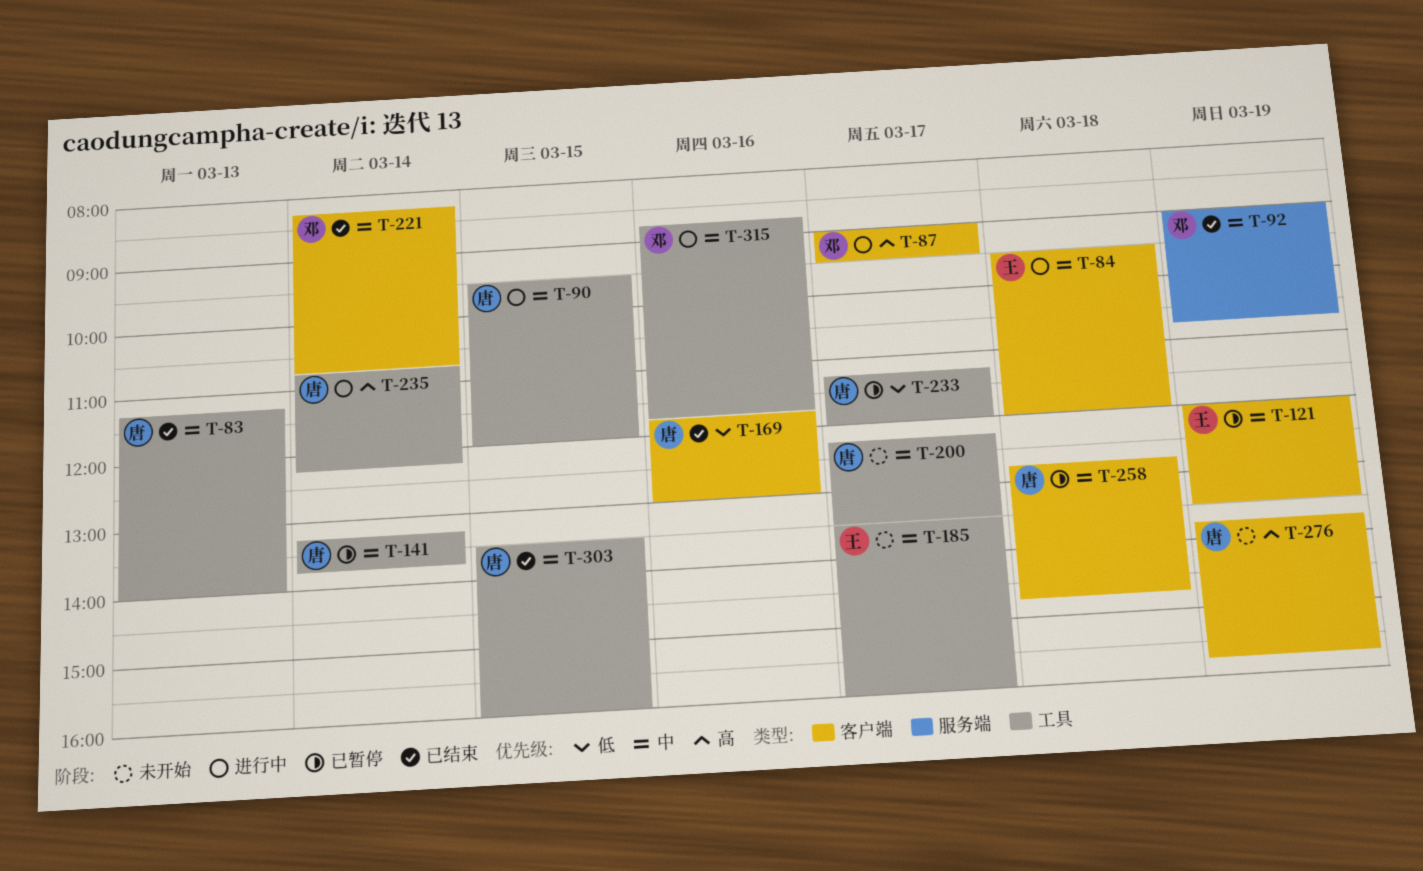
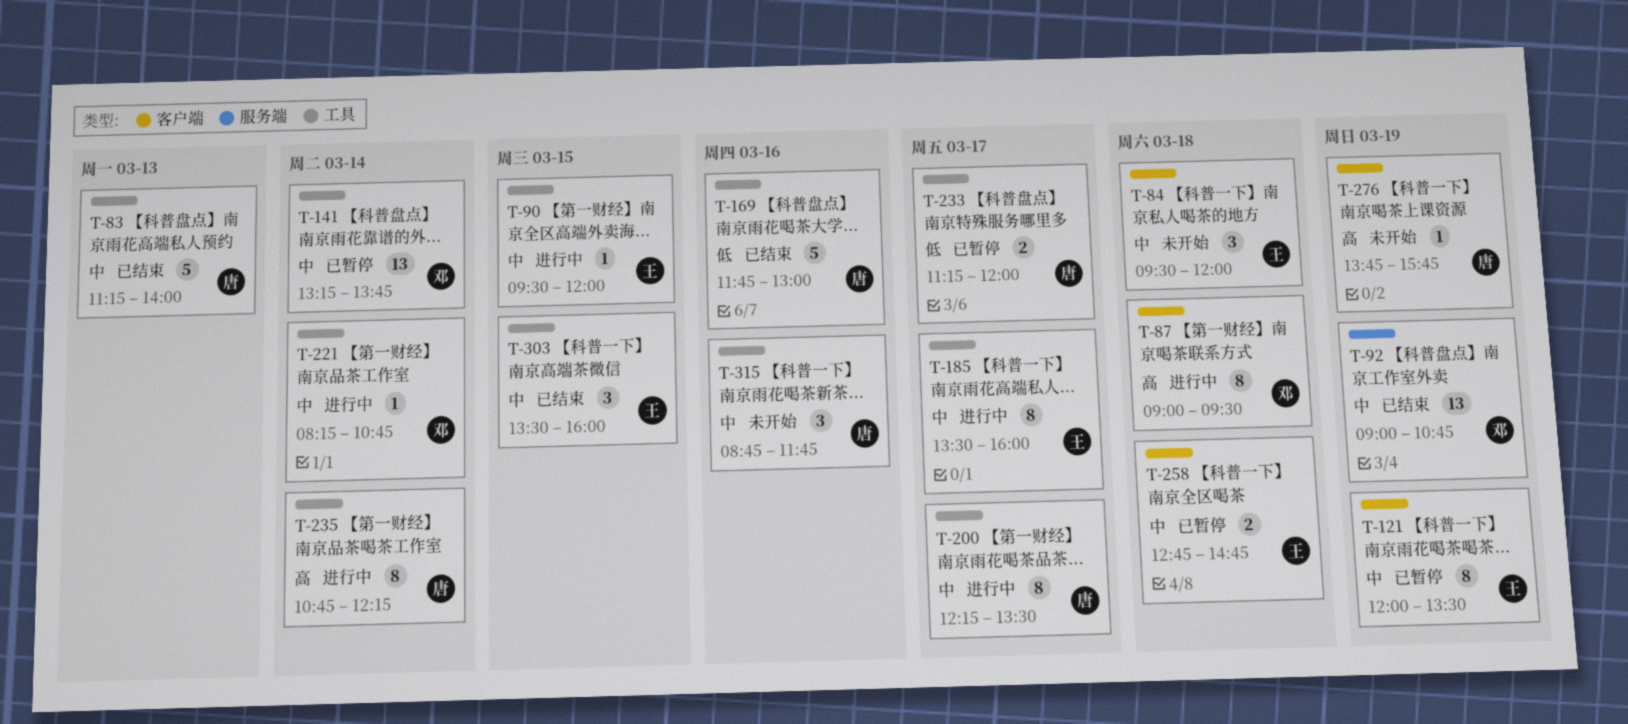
T-84, status: 进行中 -> 未开始
T-87, day: Mar 17 -> Mar 18
T-90, owner: 唐 -> 王
T-141, owner: 唐 -> 邓
T-169, label: 客户端 -> 工具
T-185, status: 未开始 -> 进行中
T-200, status: 未开始 -> 进行中
T-221, status: 已结束 -> 进行中
T-221, label: 客户端 -> 工具
T-258, owner: 唐 -> 王
T-303, owner: 唐 -> 王
T-315, status: 进行中 -> 未开始
T-315, owner: 邓 -> 唐

